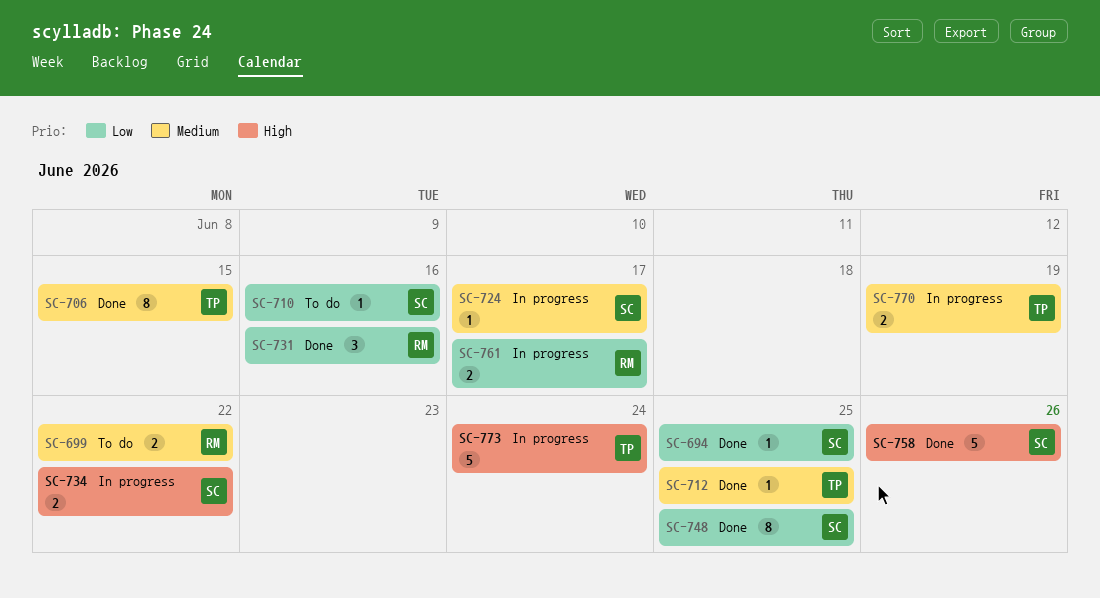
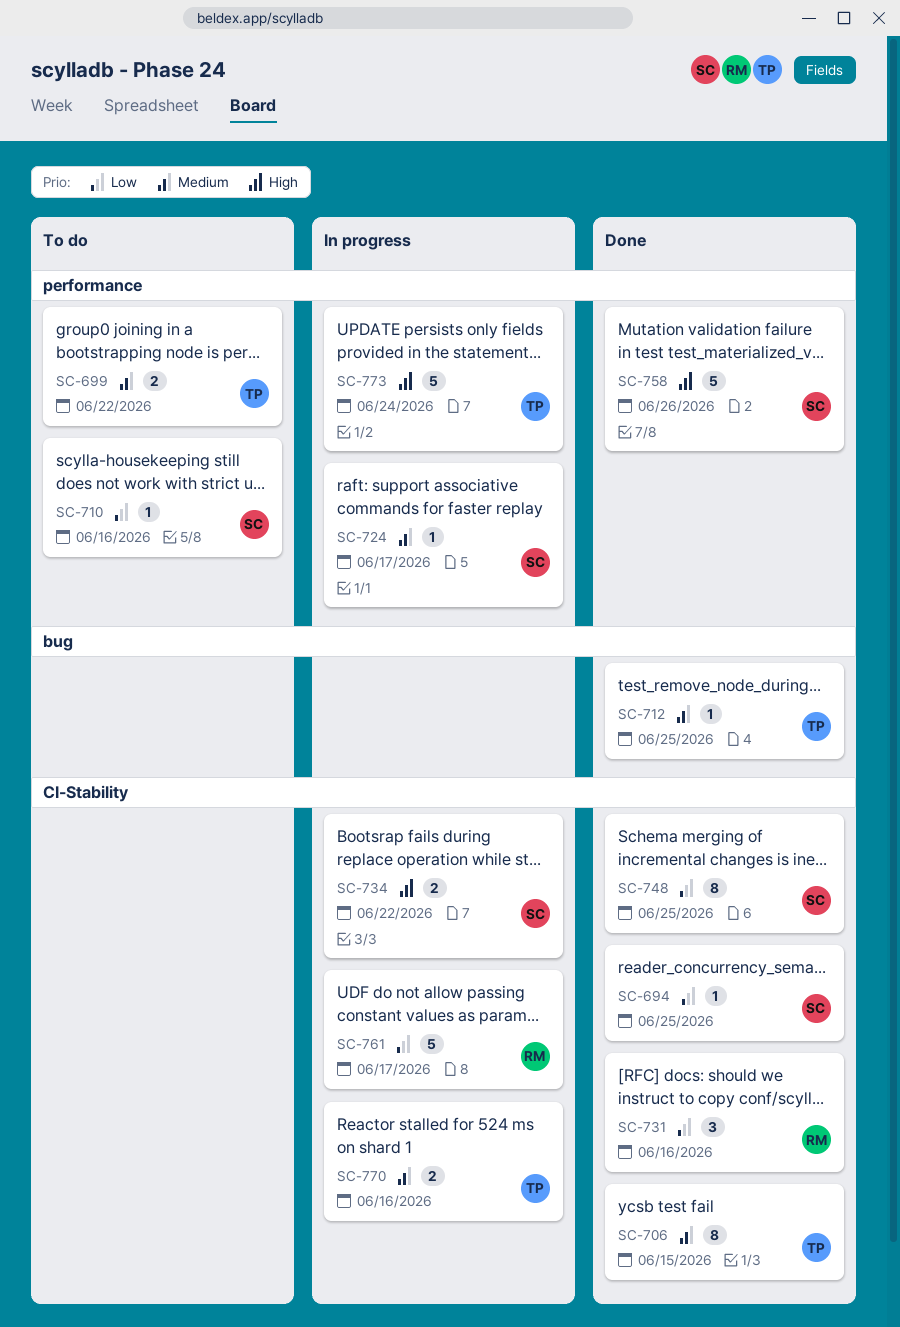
SC-699, owner: RM -> TP
SC-761, estimate: 2 -> 5
SC-770, due: Jun 19 -> Jun 16

